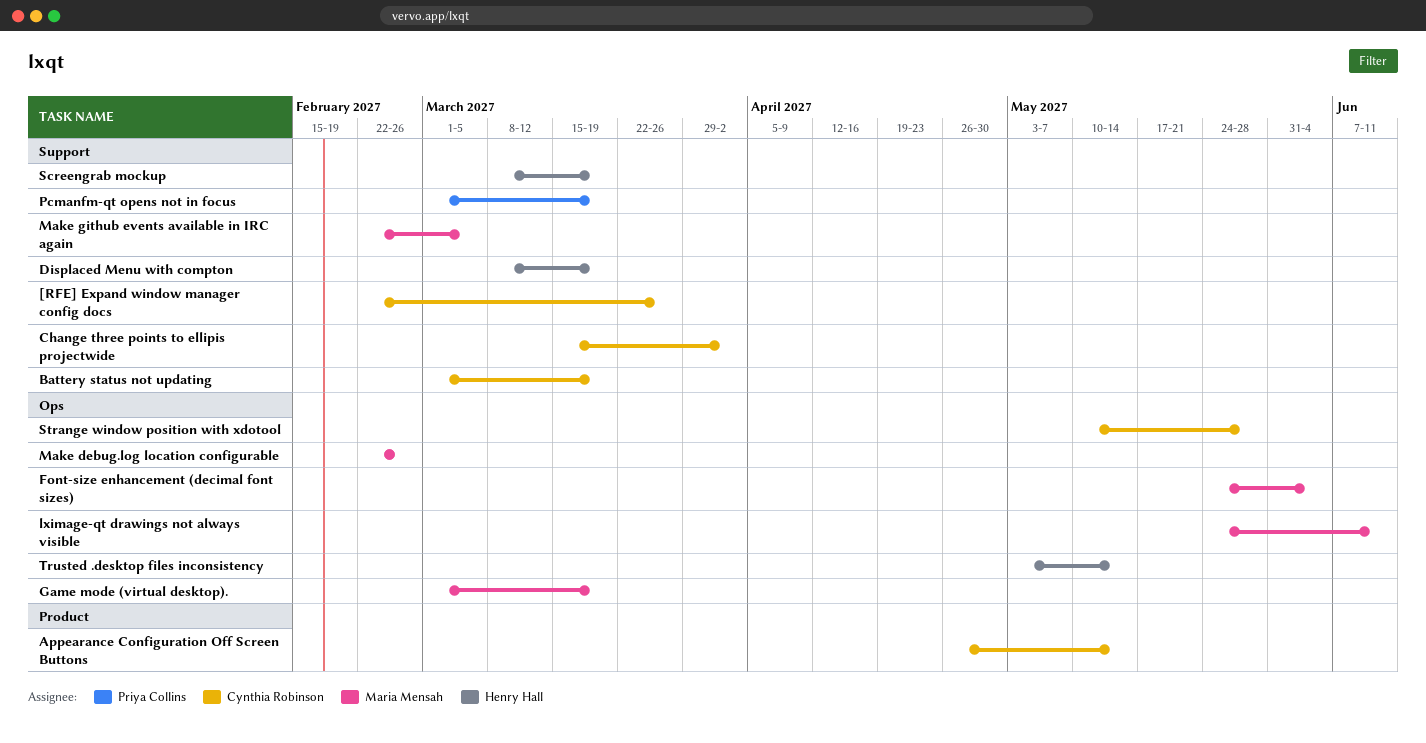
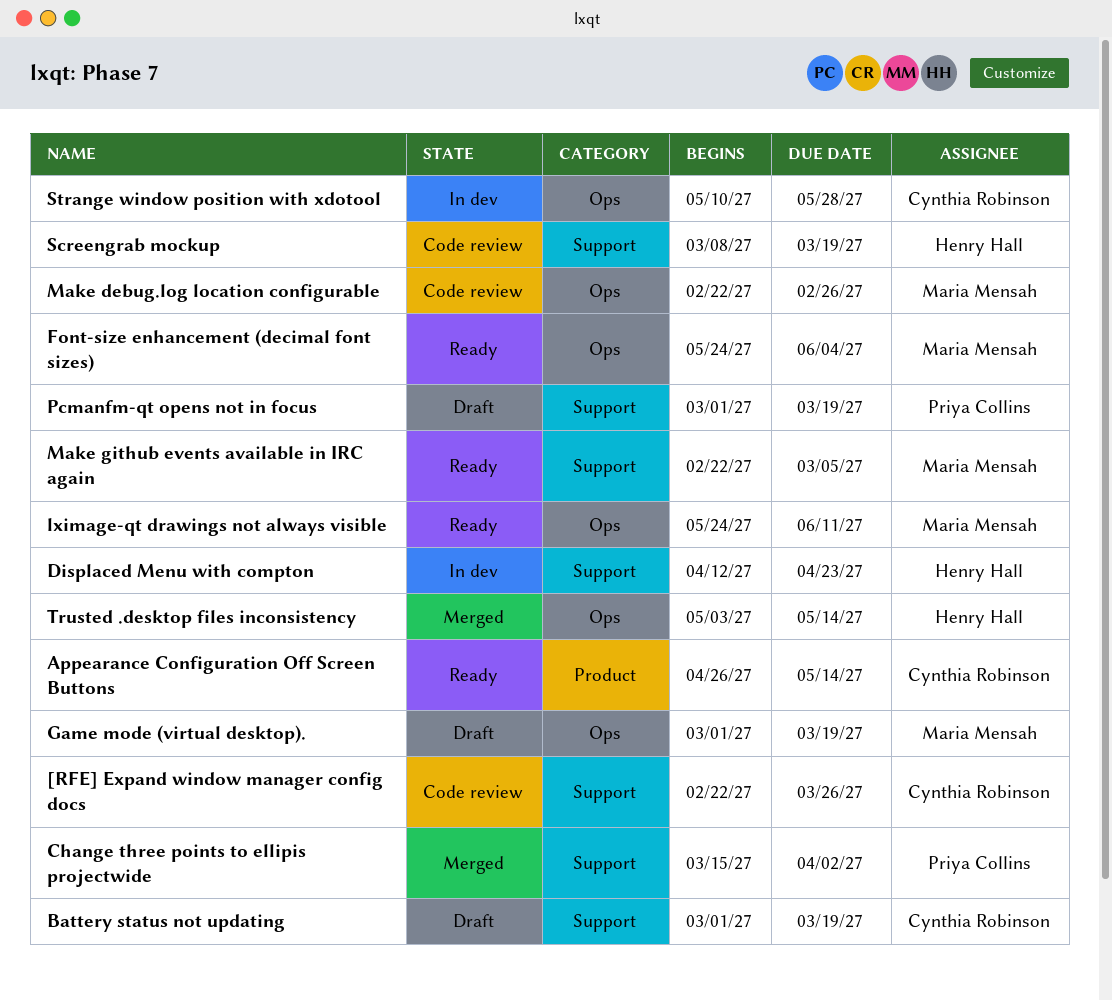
Change three points to ellipis projectwide, owner: Cynthia Robinson -> Priya Collins
Displaced Menu with compton, start: Mar 8 -> Apr 12
Displaced Menu with compton, due: Mar 19 -> Apr 23

